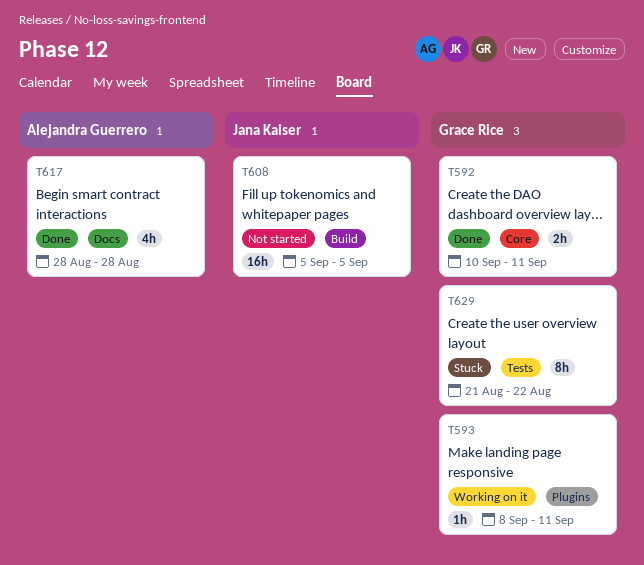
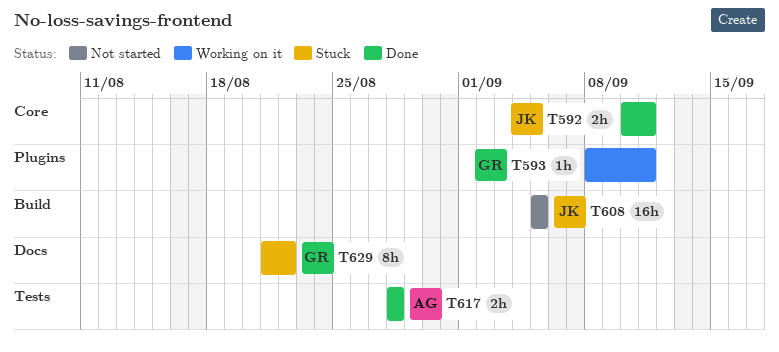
T592, owner: Grace Rice -> Jana Kaiser
T617, label: Docs -> Tests
T617, estimate: 4h -> 2h
T629, label: Tests -> Docs

